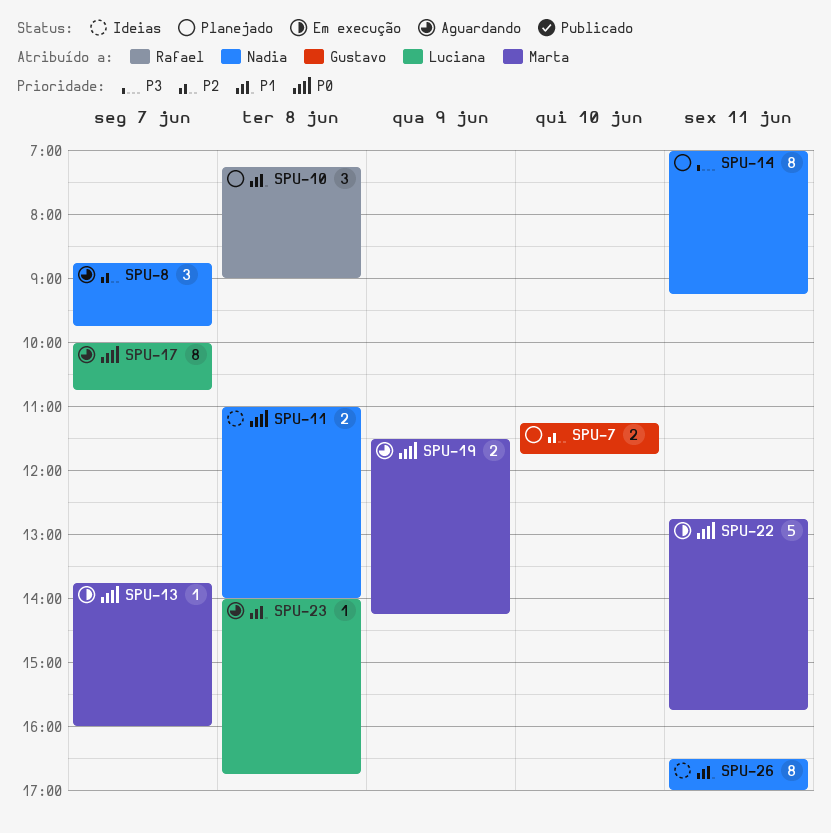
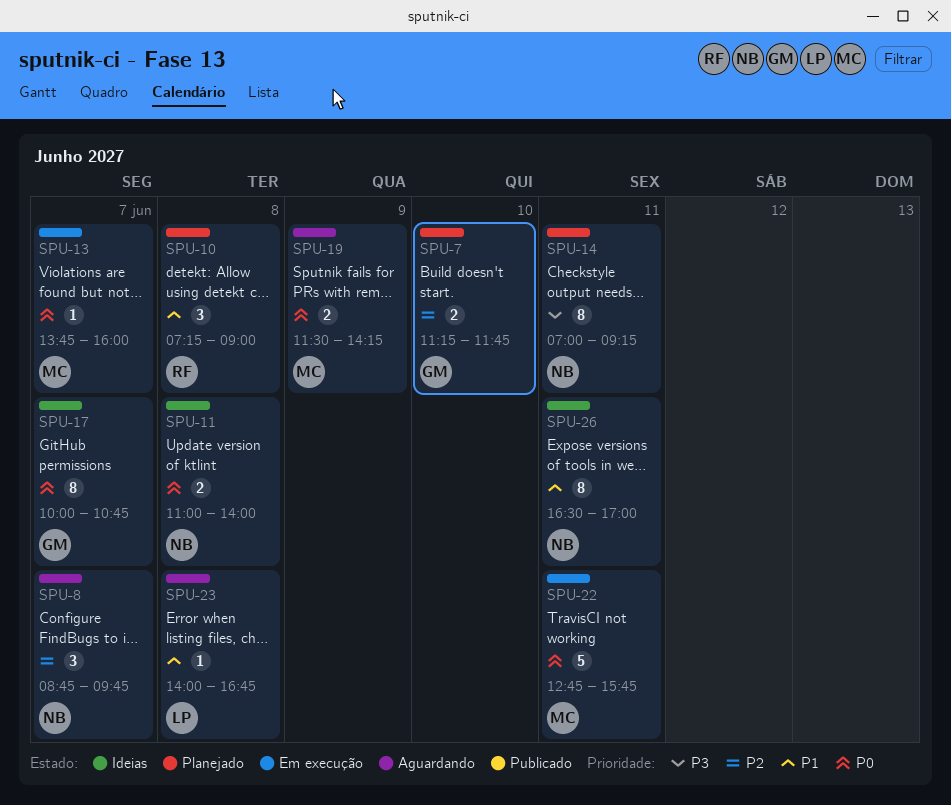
SPU-17, status: Aguardando -> Ideias
SPU-17, owner: Luciana -> Gustavo

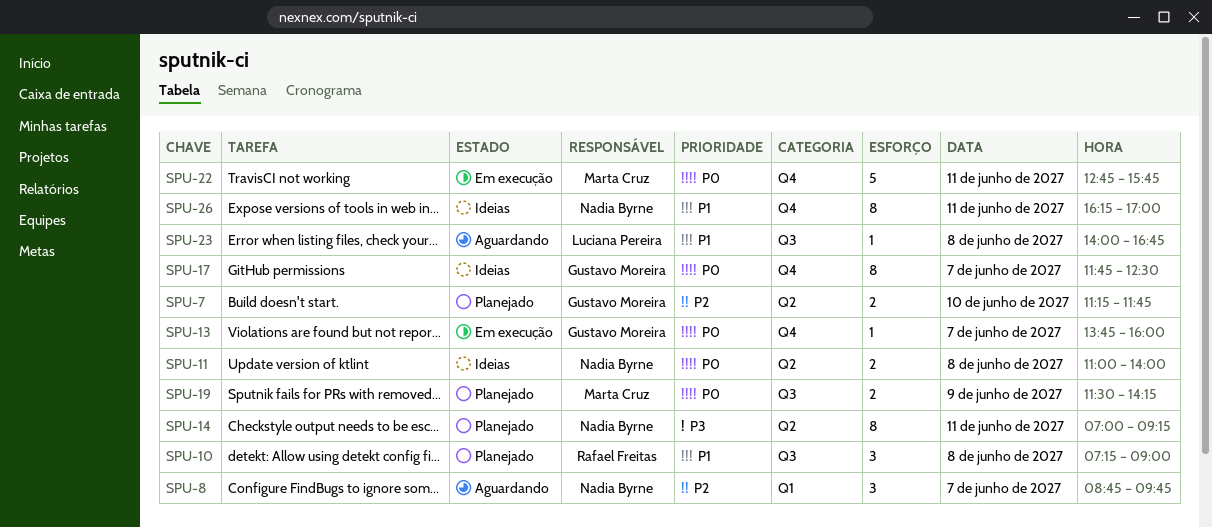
SPU-13, owner: Marta Cruz -> Gustavo Moreira
SPU-17, begins: 10:00 -> 11:45
SPU-17, ends: 10:45 -> 12:30
SPU-19, status: Aguardando -> Planejado
SPU-26, begins: 16:30 -> 16:15

